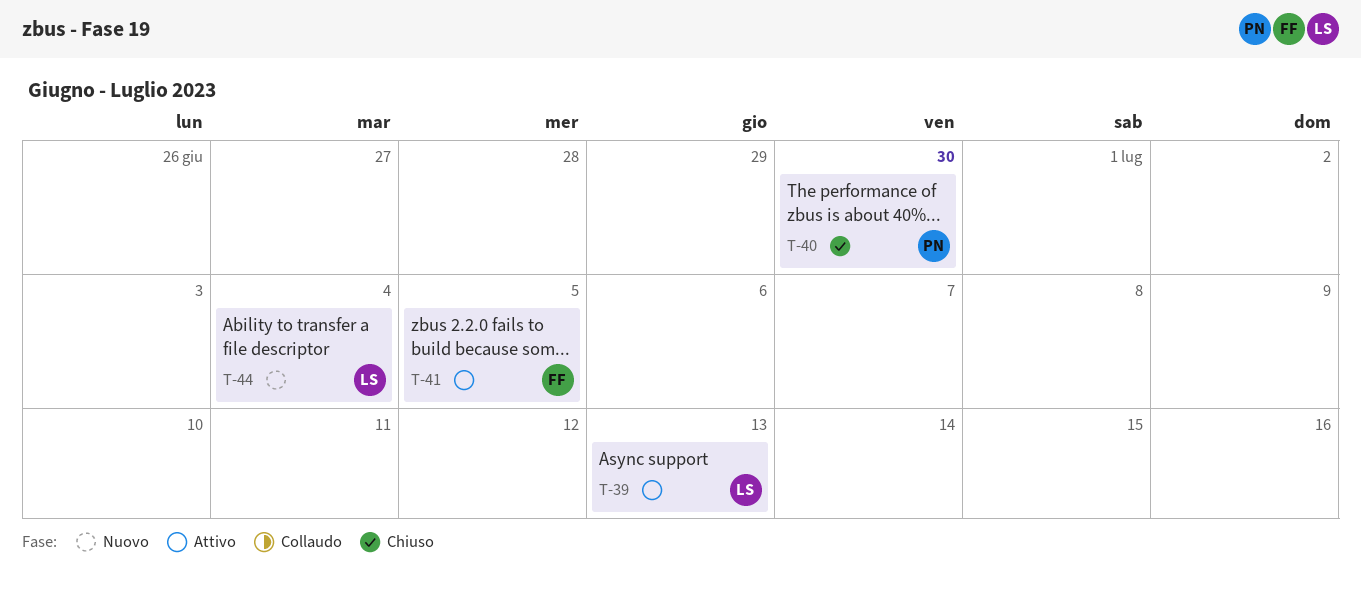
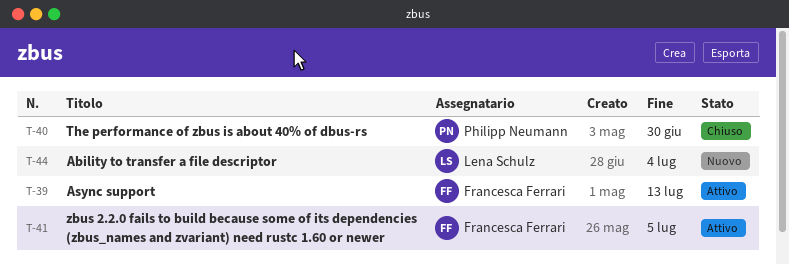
T-39, owner: Lena Schulz -> Francesca Ferrari

